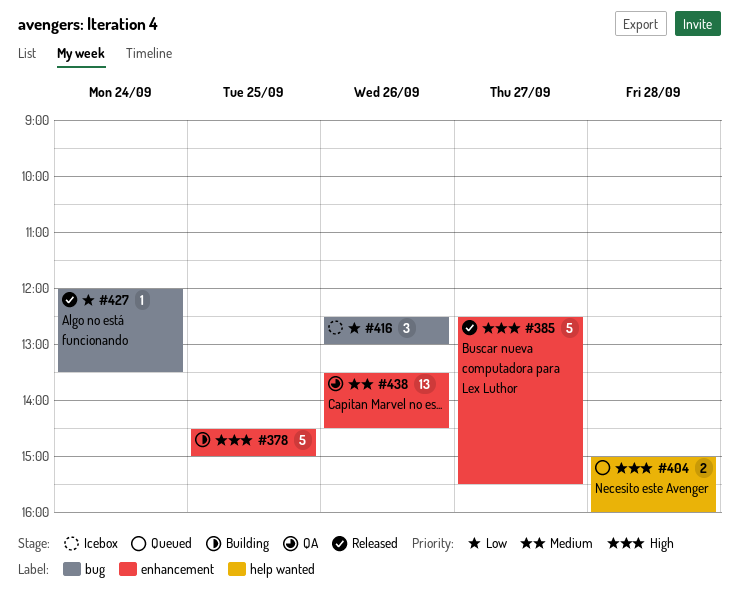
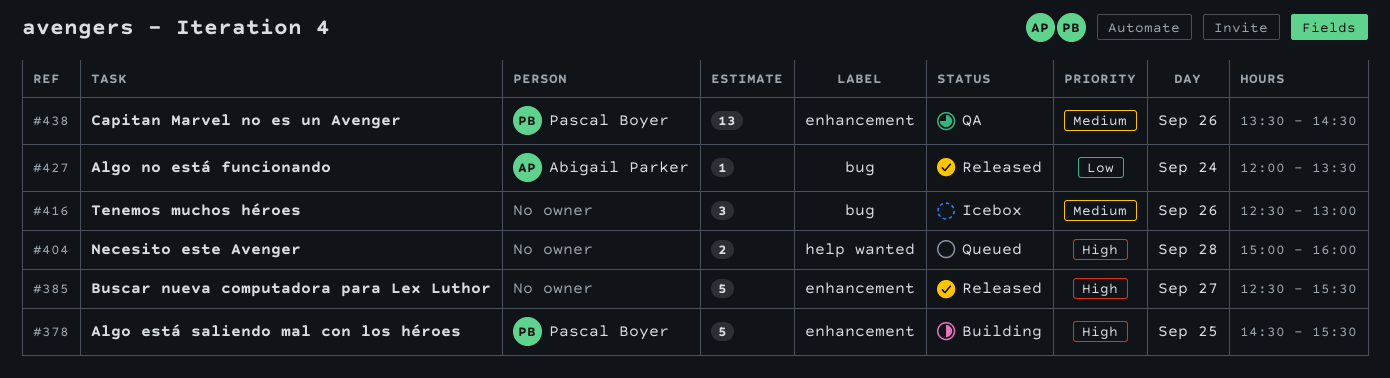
#378, ends: 15:00 -> 15:30
#416, priority: Low -> Medium

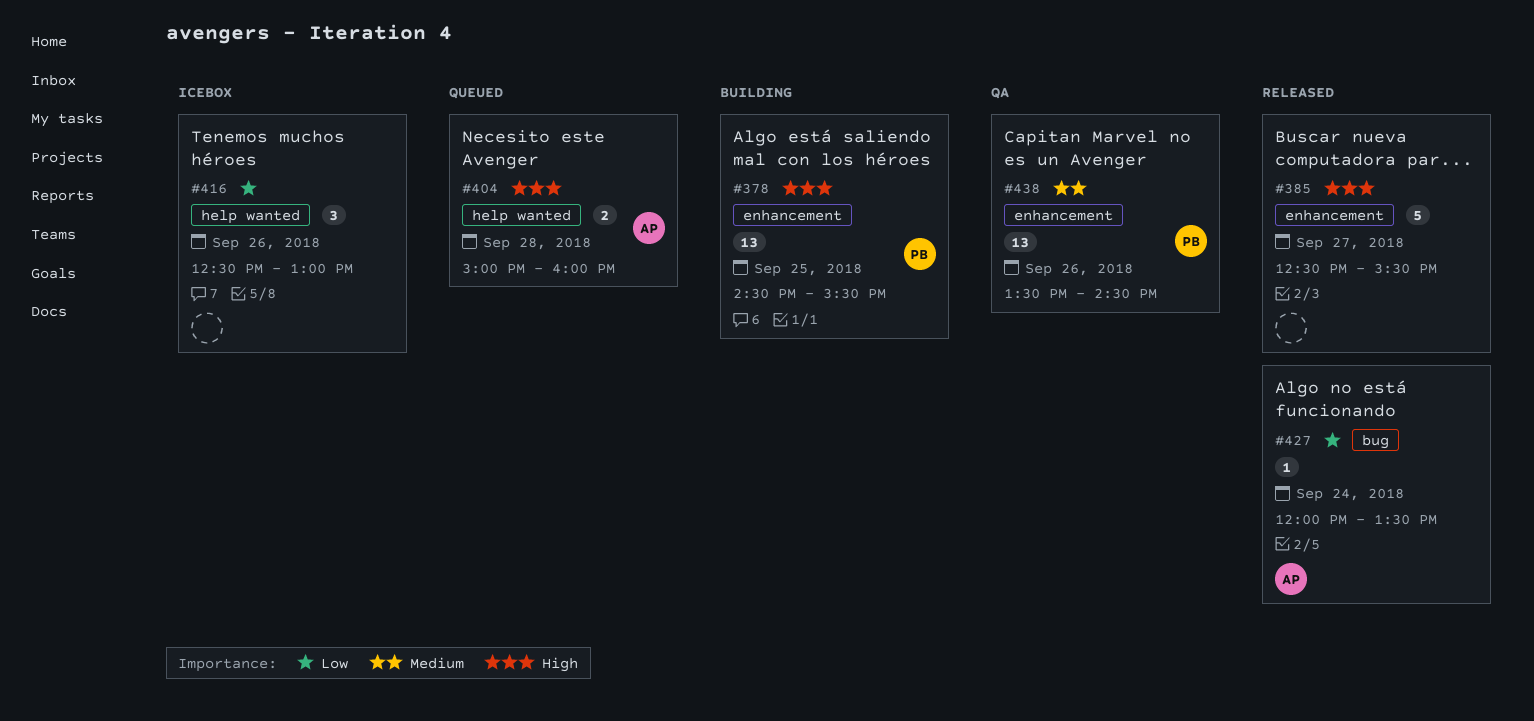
#378, estimate: 5 -> 13
#404, owner: none -> Abigail Parker
#416, priority: Medium -> Low
#416, label: bug -> help wanted

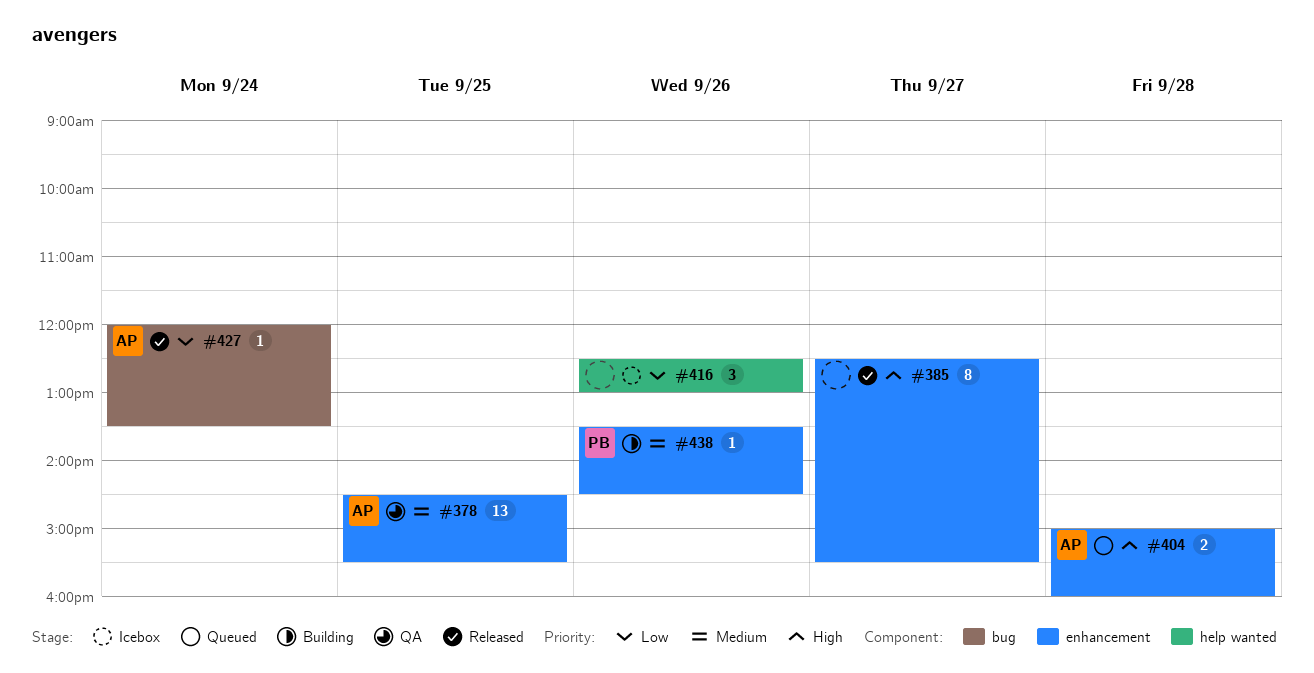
#378, status: Building -> QA
#378, owner: PB -> AP
#378, priority: High -> Medium
#385, estimate: 5 -> 8
#404, label: help wanted -> enhancement
#438, status: QA -> Building
#438, estimate: 13 -> 1

